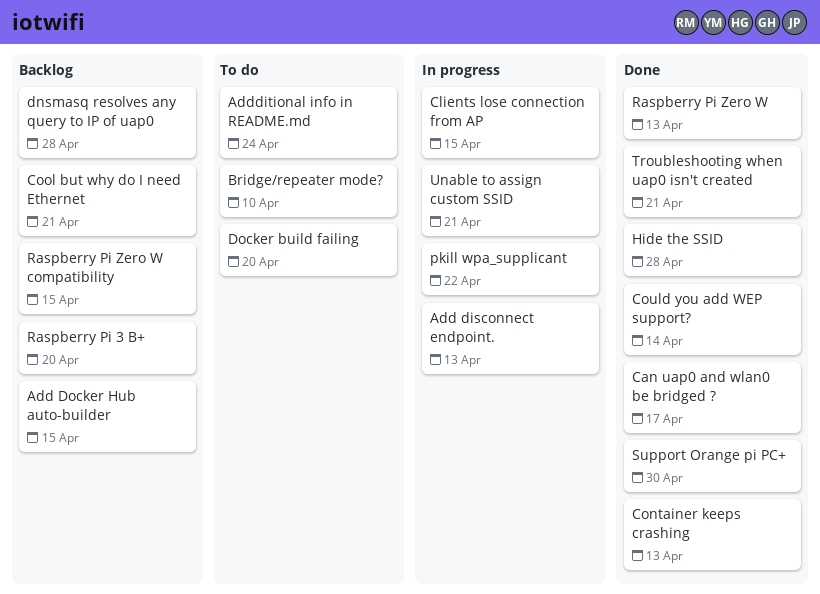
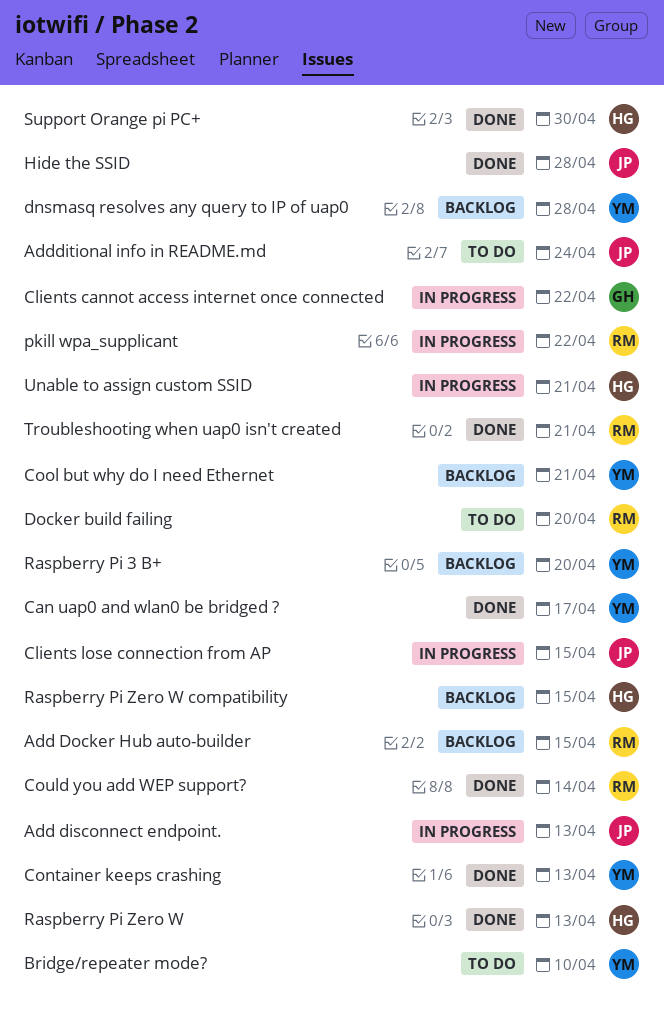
Clients cannot access internet once connected: none -> present

